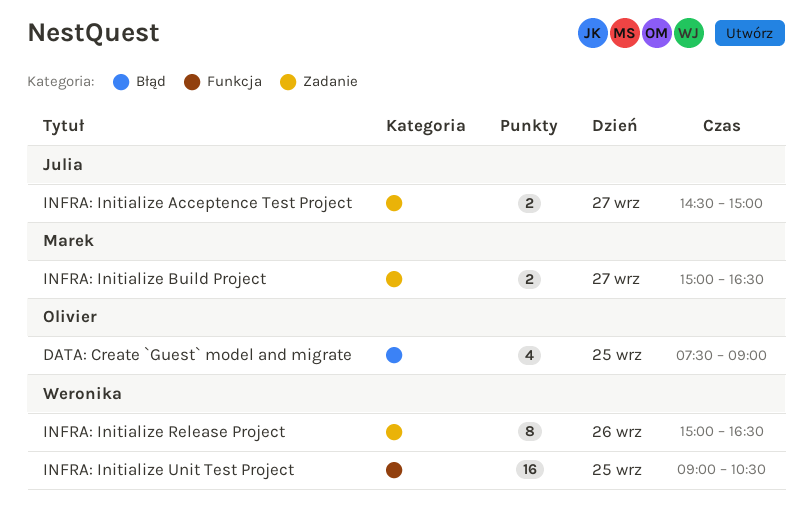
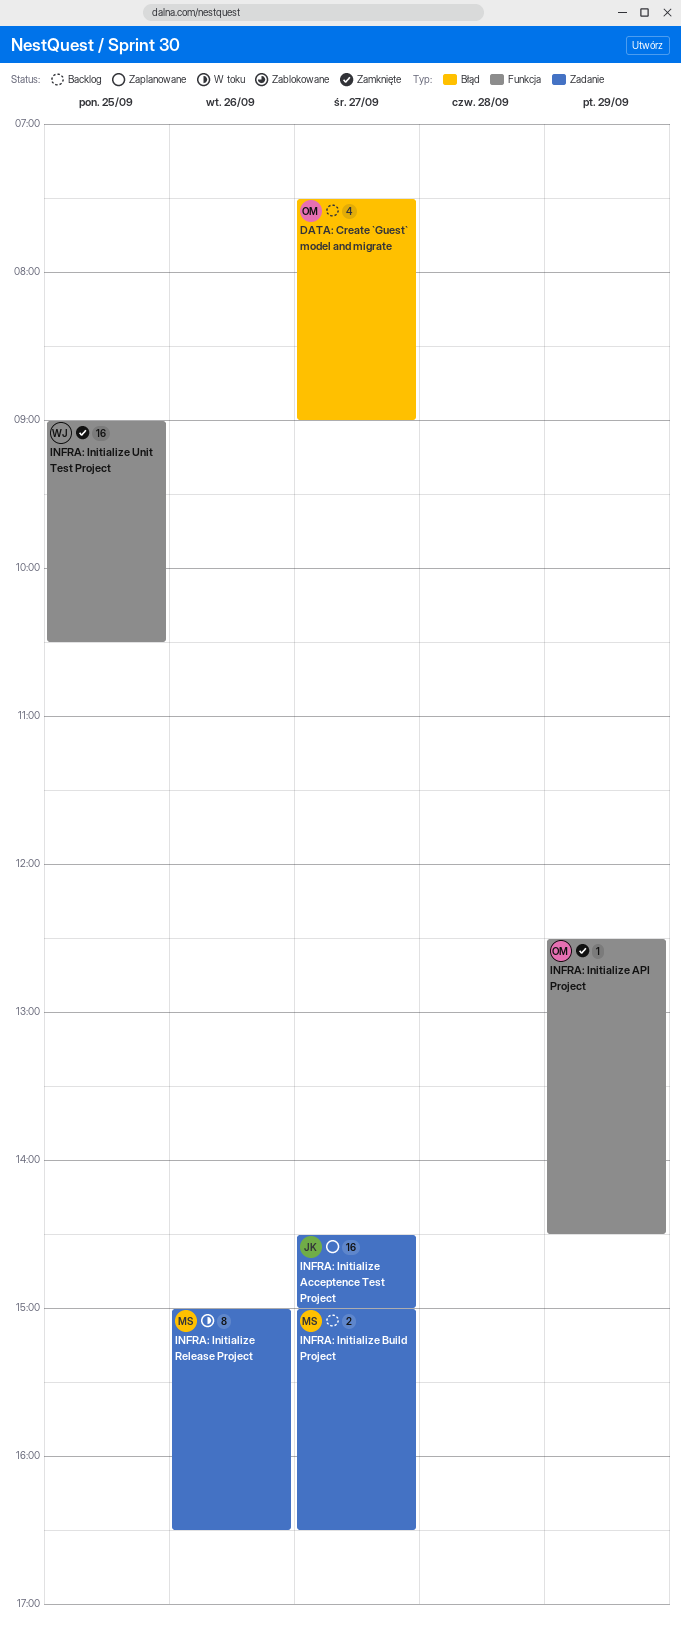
DATA: Create `Guest` model and migrate, day: Sep 25 -> Sep 27
INFRA: Initialize Acceptence Test Project, estimate: 2 -> 16
INFRA: Initialize API Project: none -> present
INFRA: Initialize Release Project, owner: Weronika -> Marek

